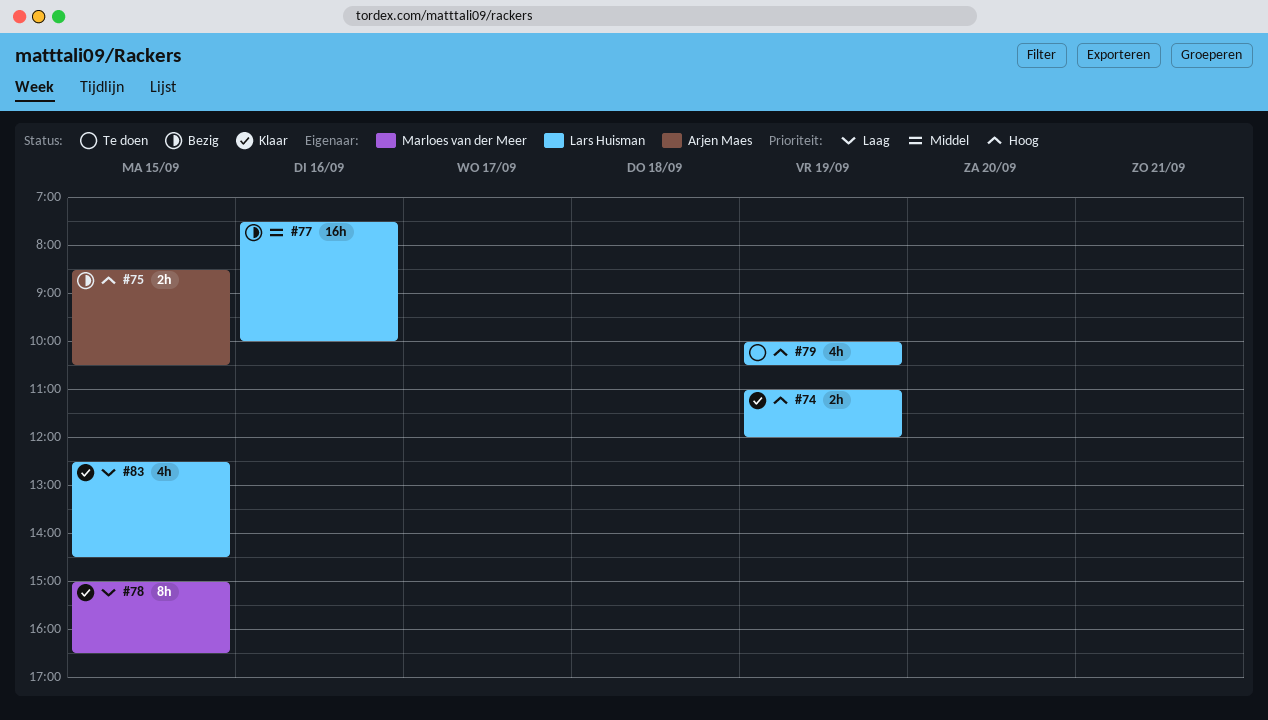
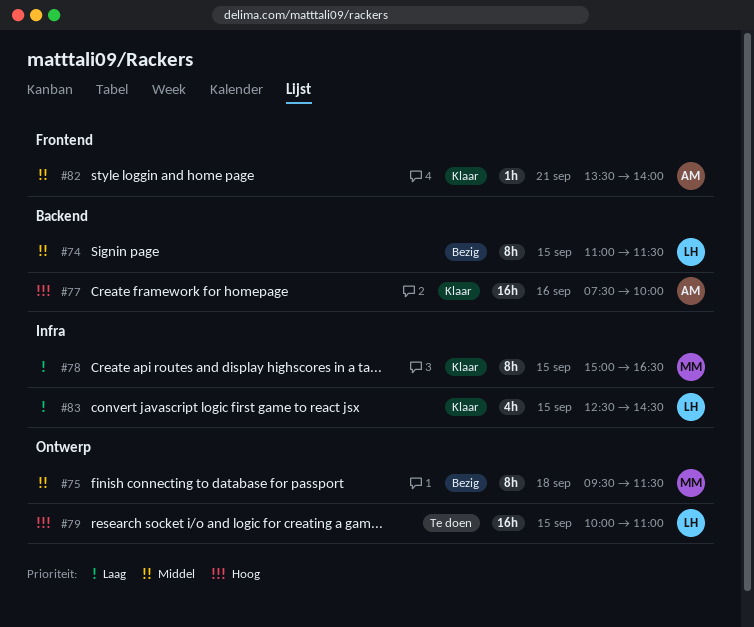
#74, status: Klaar -> Bezig
#74, priority: Hoog -> Middel
#74, estimate: 2h -> 8h
#74, day: Sep 19 -> Sep 15
#74, ends: 12:00 -> 11:30
#75, owner: Arjen Maes -> Marloes van der Meer
#75, priority: Hoog -> Middel
#75, estimate: 2h -> 8h
#75, day: Sep 15 -> Sep 18
#75, begins: 08:30 -> 09:30
#75, ends: 10:30 -> 11:30
#77, status: Bezig -> Klaar
#77, owner: Lars Huisman -> Arjen Maes
#77, priority: Middel -> Hoog
#79, estimate: 4h -> 16h
#79, day: Sep 19 -> Sep 15
#79, ends: 10:30 -> 11:00
#82: none -> present

